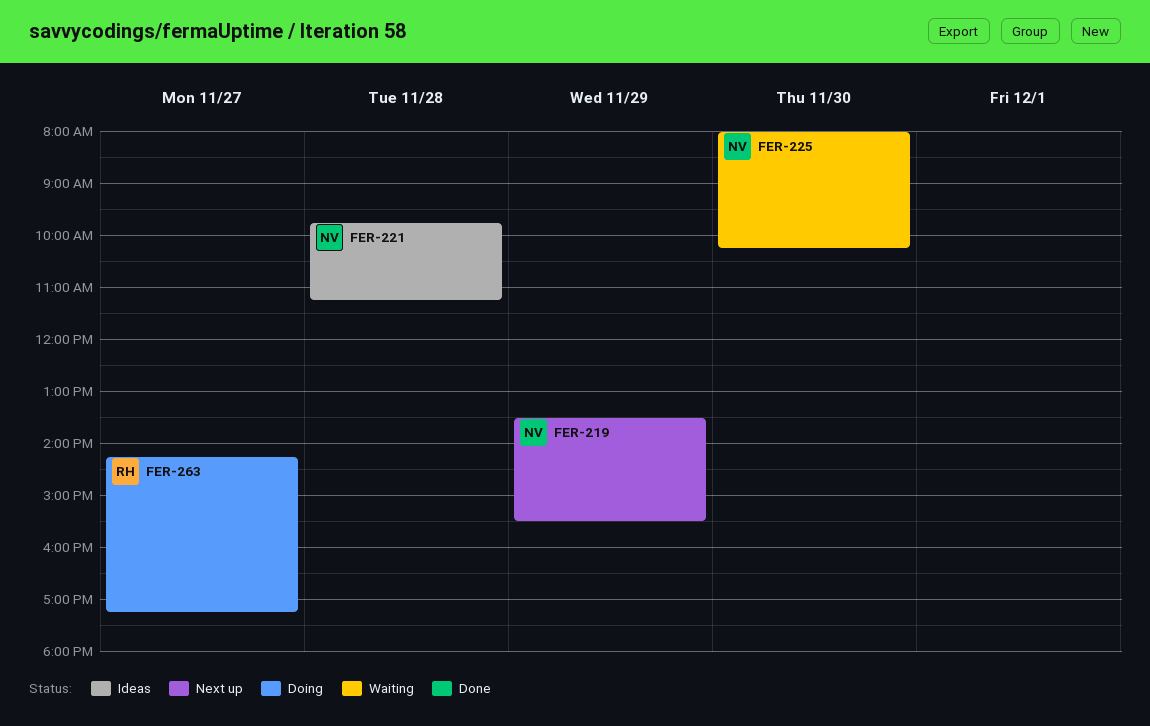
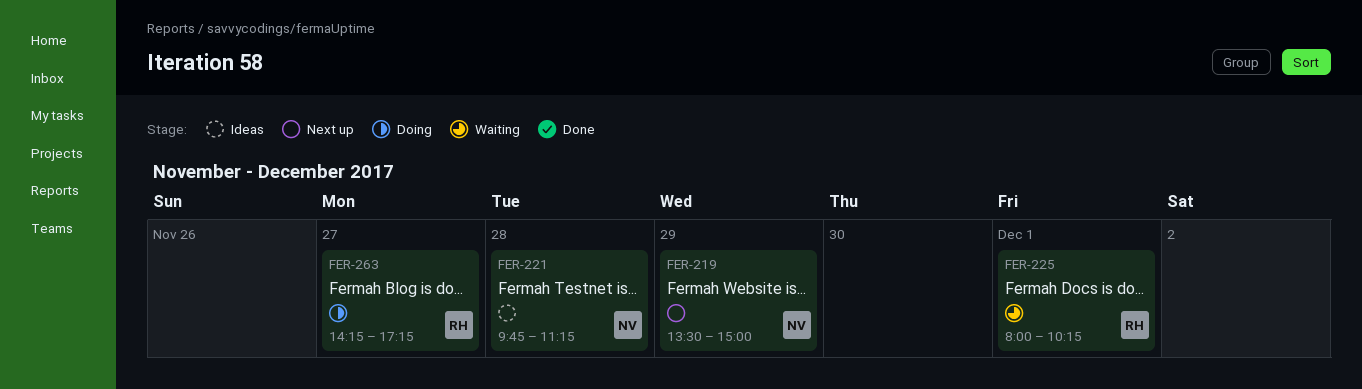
FER-219, ends: 15:30 -> 15:00
FER-225, owner: NV -> RH
FER-225, day: Nov 30 -> Dec 1

